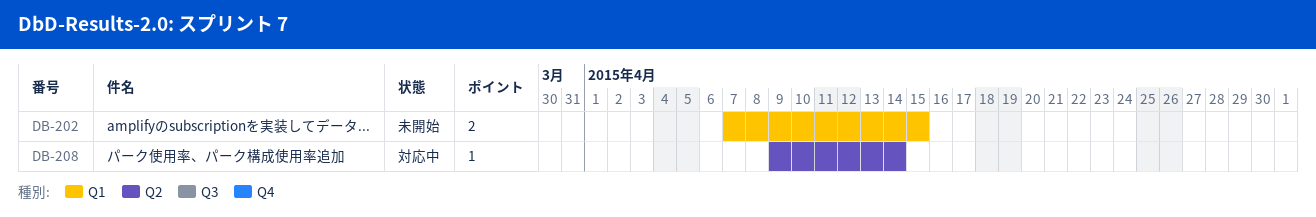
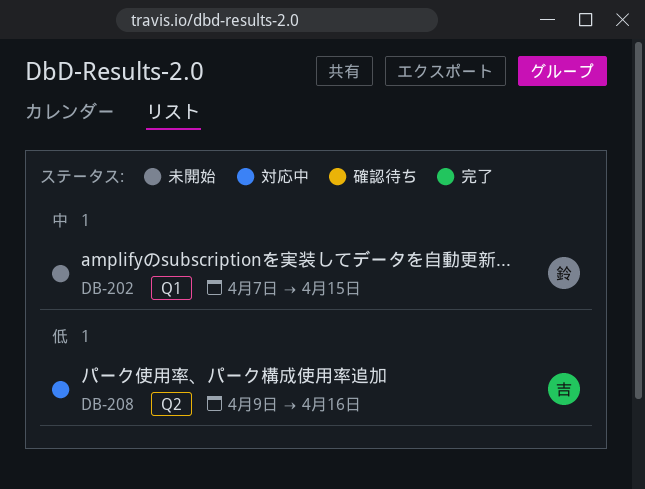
DB-208, due: Apr 14 -> Apr 16

